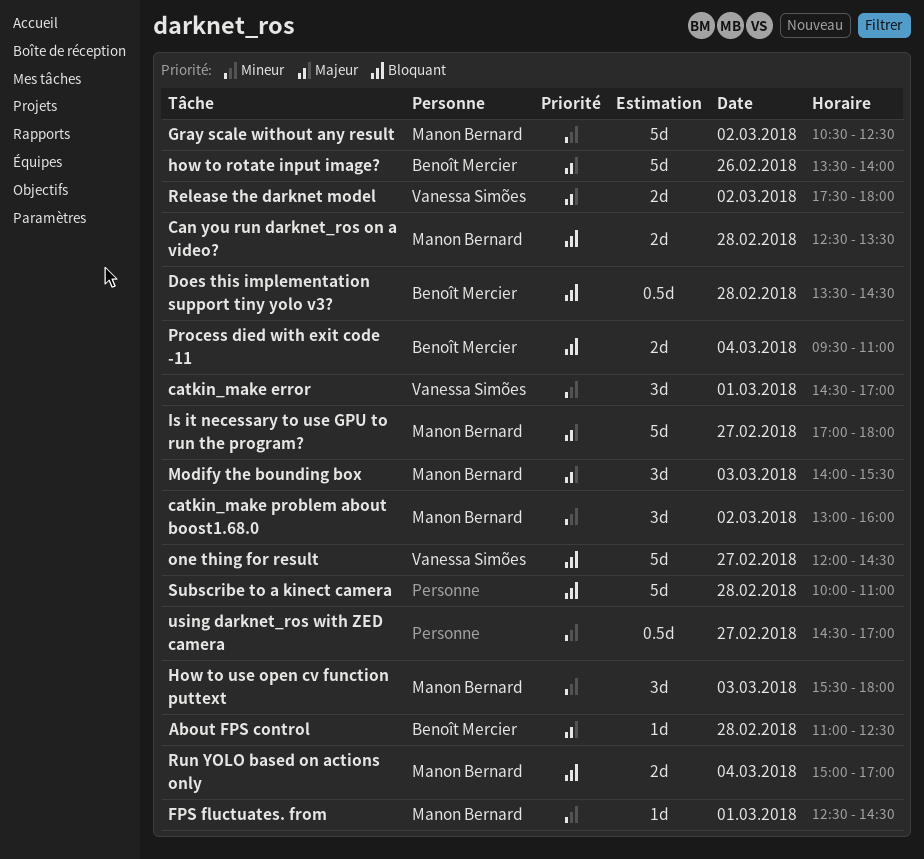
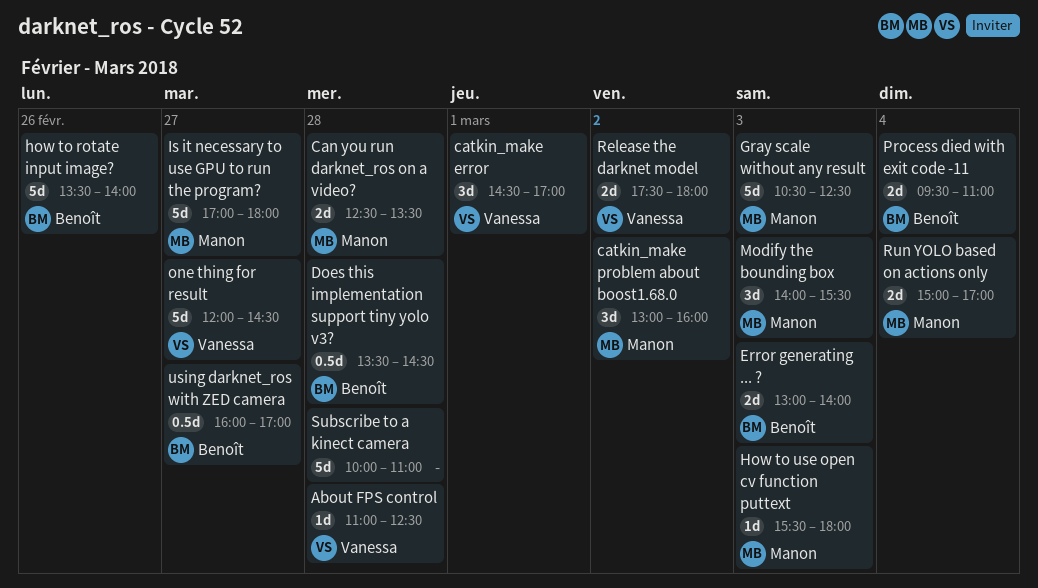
About FPS control, owner: Benoît Mercier -> Vanessa Simões
Error generating ... ?: none -> present
FPS fluctuates. from: present -> none
Gray scale without any result, day: Mar 2 -> Mar 3
How to use open cv function puttext, estimate: 3d -> 1d
using darknet_ros with ZED camera, owner: none -> Benoît Mercier
using darknet_ros with ZED camera, begins: 14:30 -> 16:00

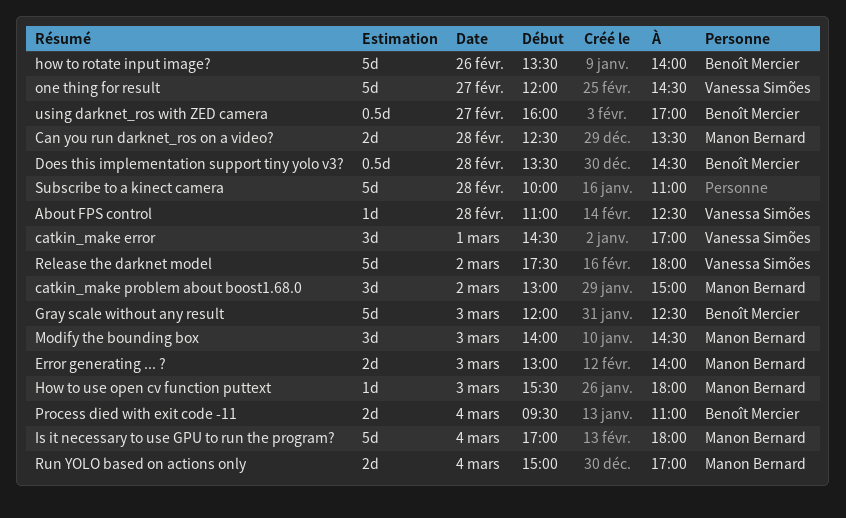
catkin_make problem about boost1.68.0, ends: 16:00 -> 15:00
Error generating ... ?, owner: Benoît Mercier -> Manon Bernard
Gray scale without any result, owner: Manon Bernard -> Benoît Mercier
Gray scale without any result, begins: 10:30 -> 12:00
Is it necessary to use GPU to run the program?, day: Feb 27 -> Mar 4
Modify the bounding box, ends: 15:30 -> 14:30
Release the darknet model, estimate: 2d -> 5d

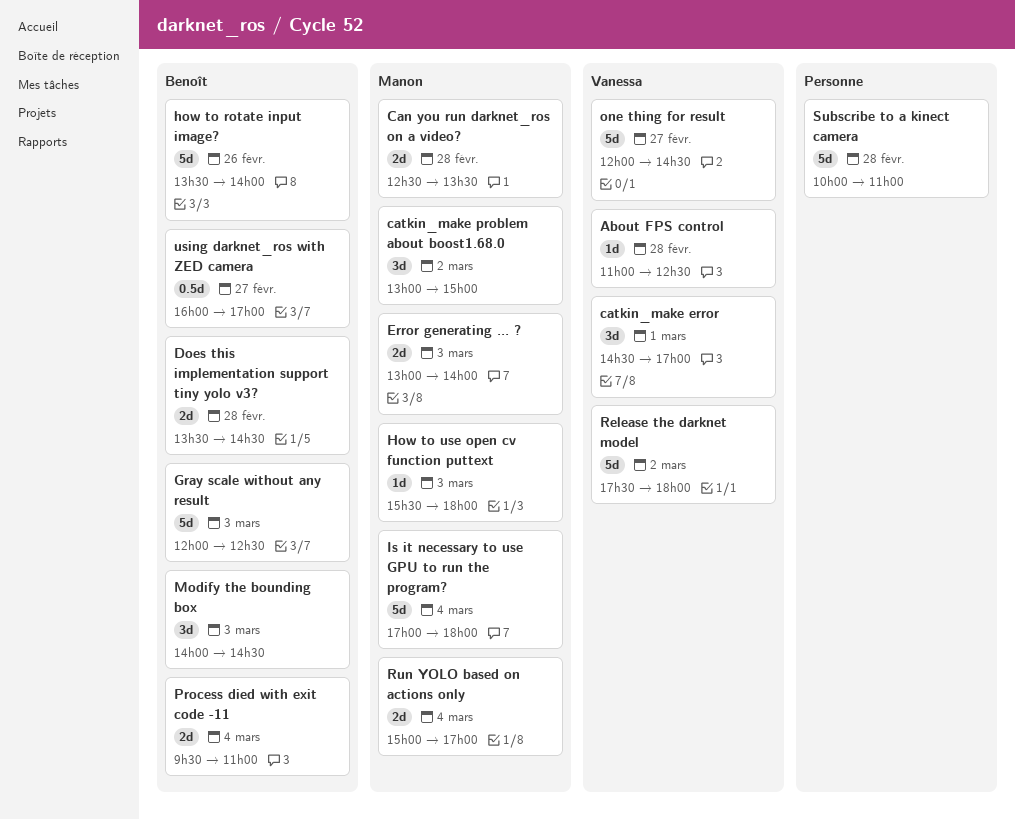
Does this implementation support tiny yolo v3?, estimate: 0.5d -> 2d
Modify the bounding box, owner: Manon Bernard -> Benoît Mercier

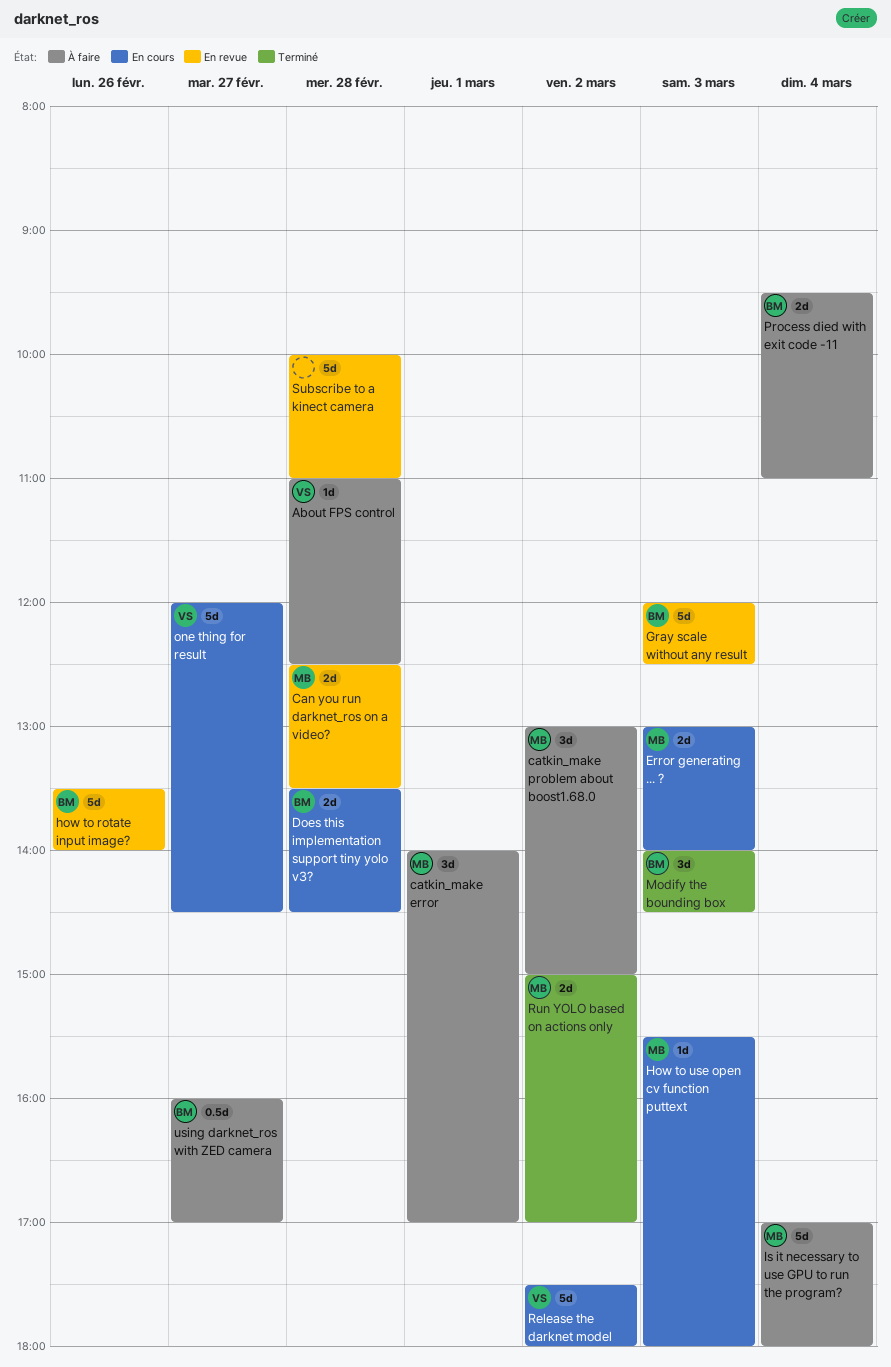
catkin_make error, owner: Vanessa -> Manon
catkin_make error, begins: 14:30 -> 14:00
Run YOLO based on actions only, day: Mar 4 -> Mar 2

